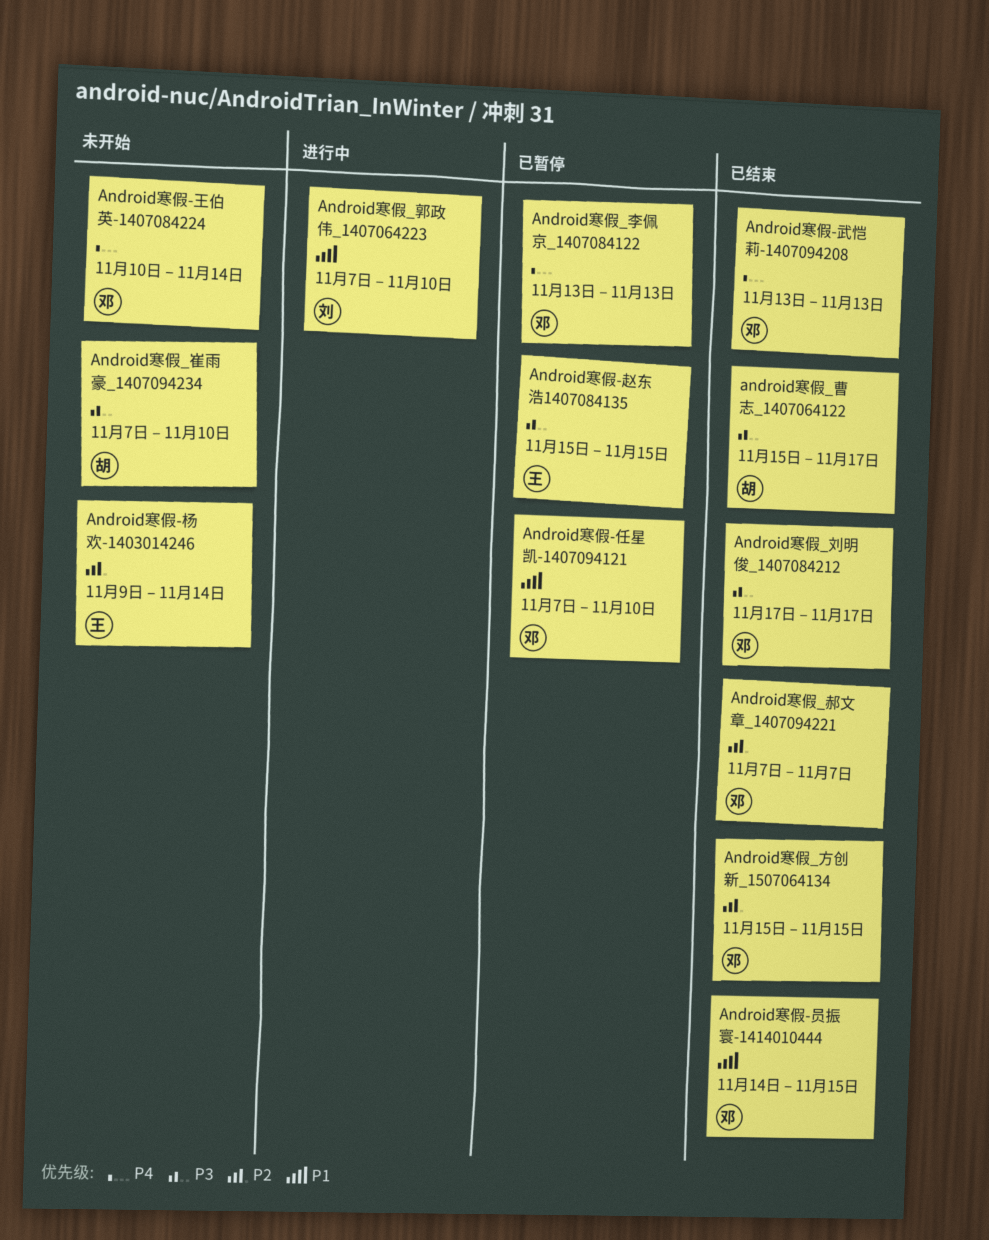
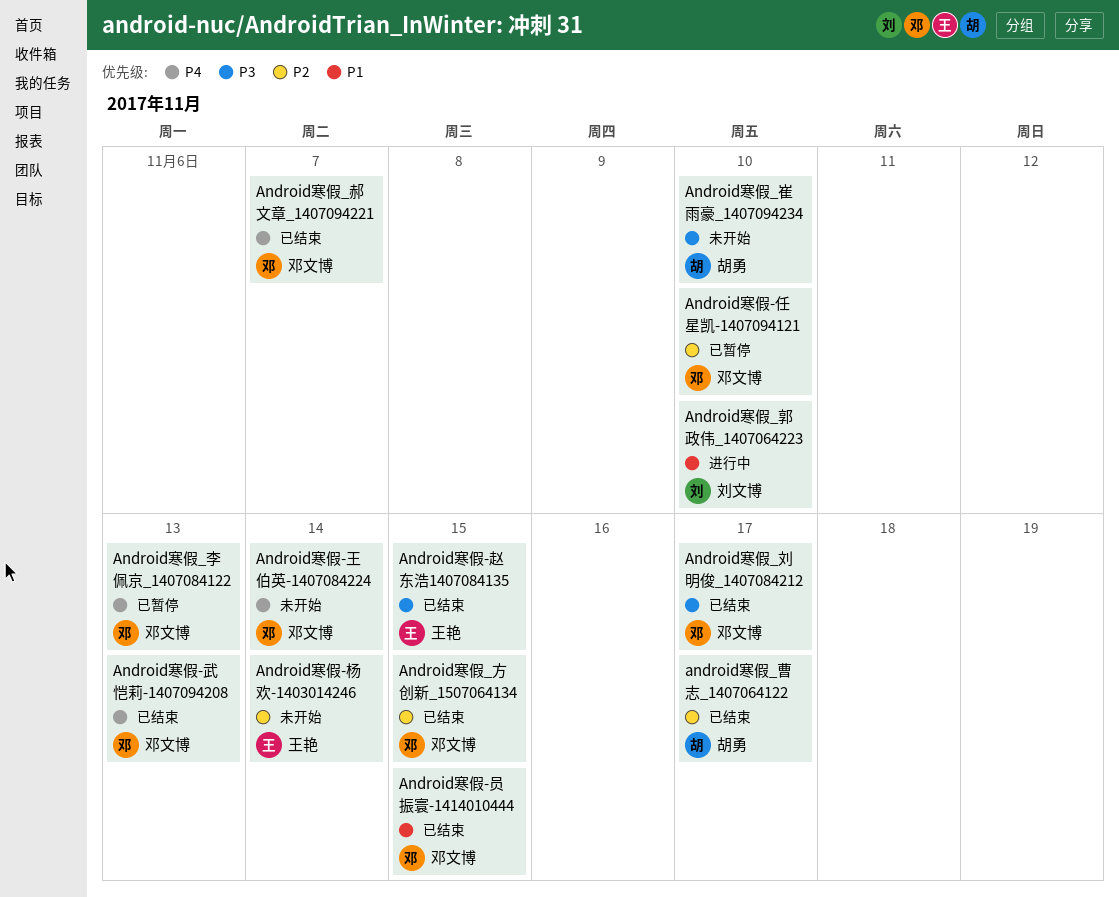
Android寒假-任星凯-1407094121, priority: P1 -> P2
Android寒假-赵东浩1407084135, status: 已暂停 -> 已结束
android寒假_曹志_1407064122, priority: P3 -> P2
Android寒假_郝文章_1407094221, priority: P2 -> P4

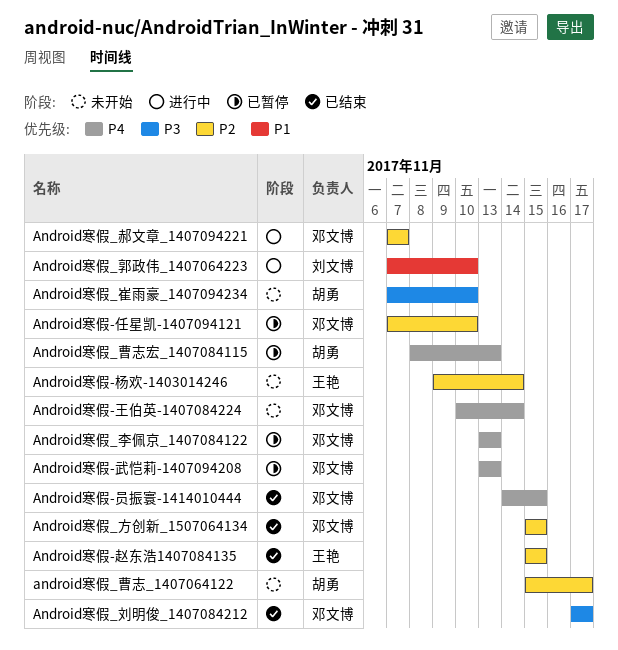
Android寒假-员振寰-1414010444, priority: P1 -> P4
Android寒假-武恺莉-1407094208, status: 已结束 -> 已暂停
Android寒假-赵东浩1407084135, priority: P3 -> P2
android寒假_曹志_1407064122, status: 已结束 -> 未开始
Android寒假_曹志宏_1407084115: none -> present
Android寒假_郝文章_1407094221, status: 已结束 -> 进行中
Android寒假_郝文章_1407094221, priority: P4 -> P2

